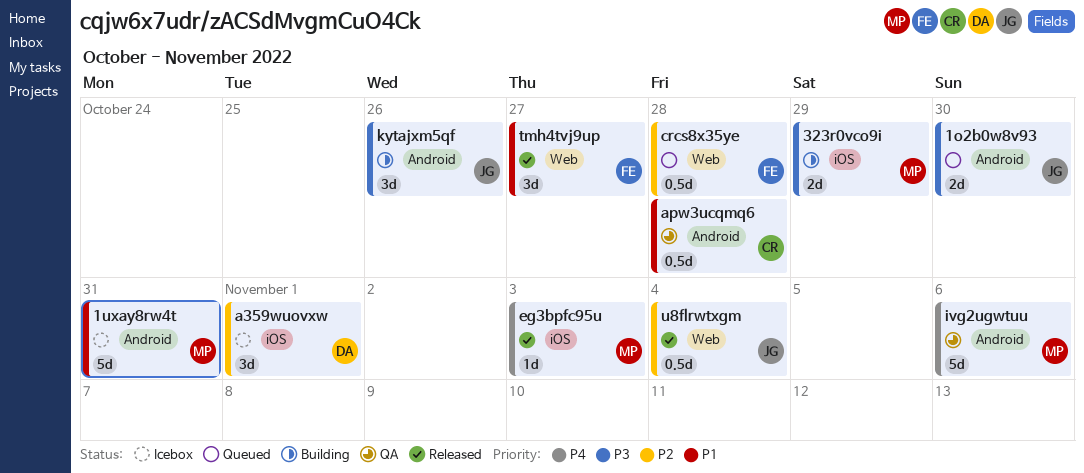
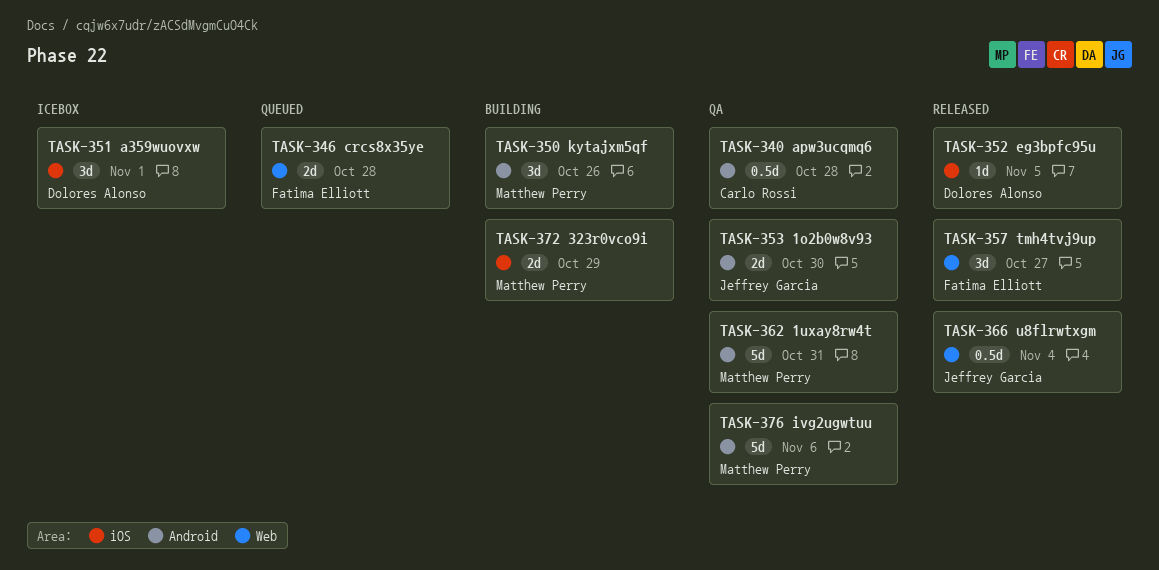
1o2b0w8v93, status: Queued -> QA
1uxay8rw4t, status: Icebox -> QA
crcs8x35ye, estimate: 0.5d -> 2d
eg3bpfc95u, owner: Matthew Perry -> Dolores Alonso
eg3bpfc95u, due: Nov 3 -> Nov 5
kytajxm5qf, owner: Jeffrey Garcia -> Matthew Perry

